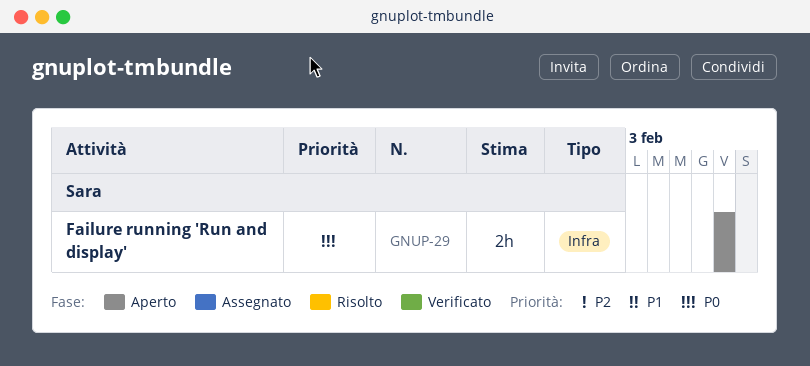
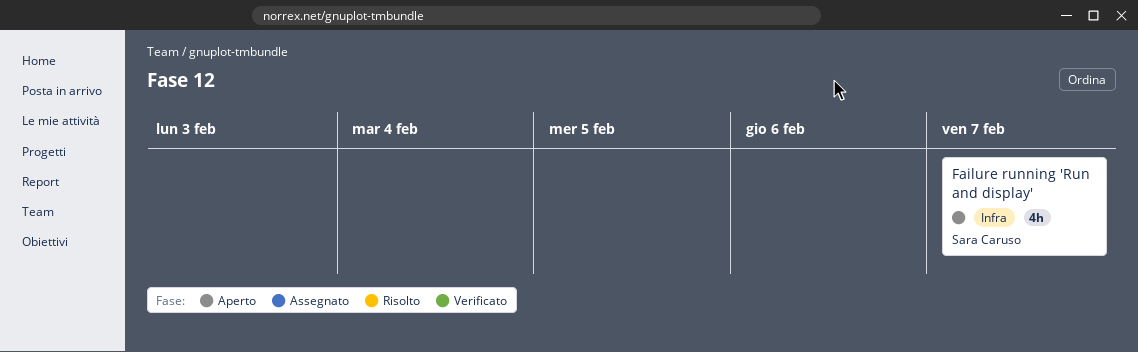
Failure running 'Run and display', estimate: 2h -> 4h

